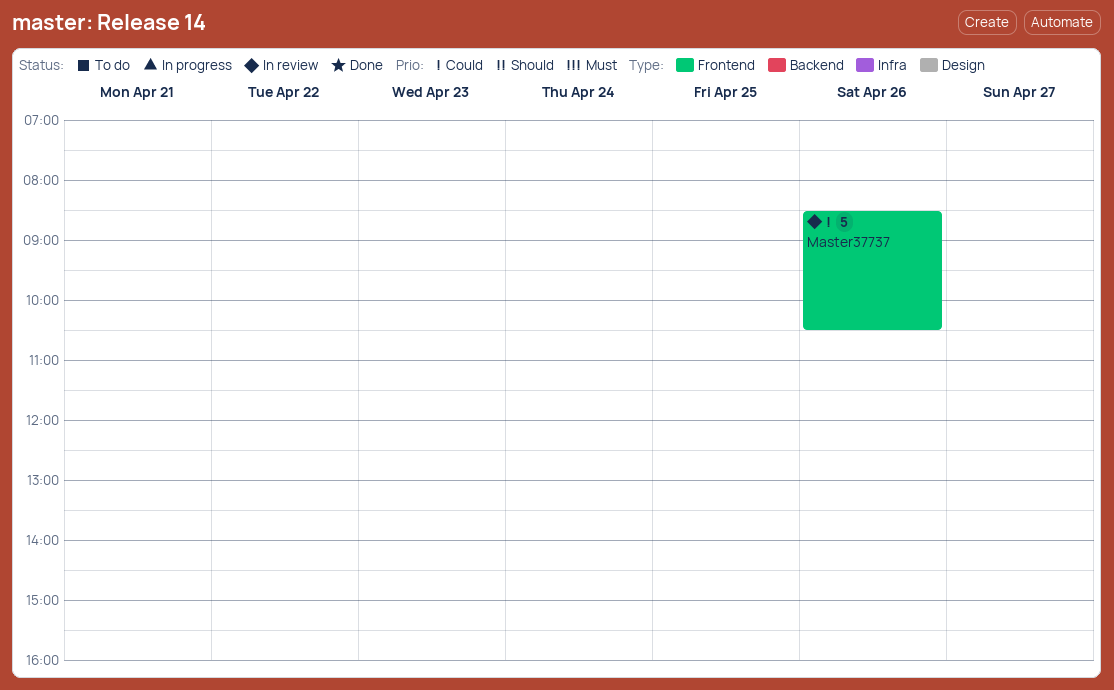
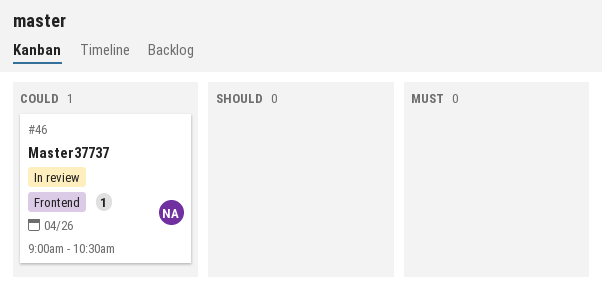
Master37737, estimate: 5 -> 1
Master37737, begins: 08:30 -> 09:00

